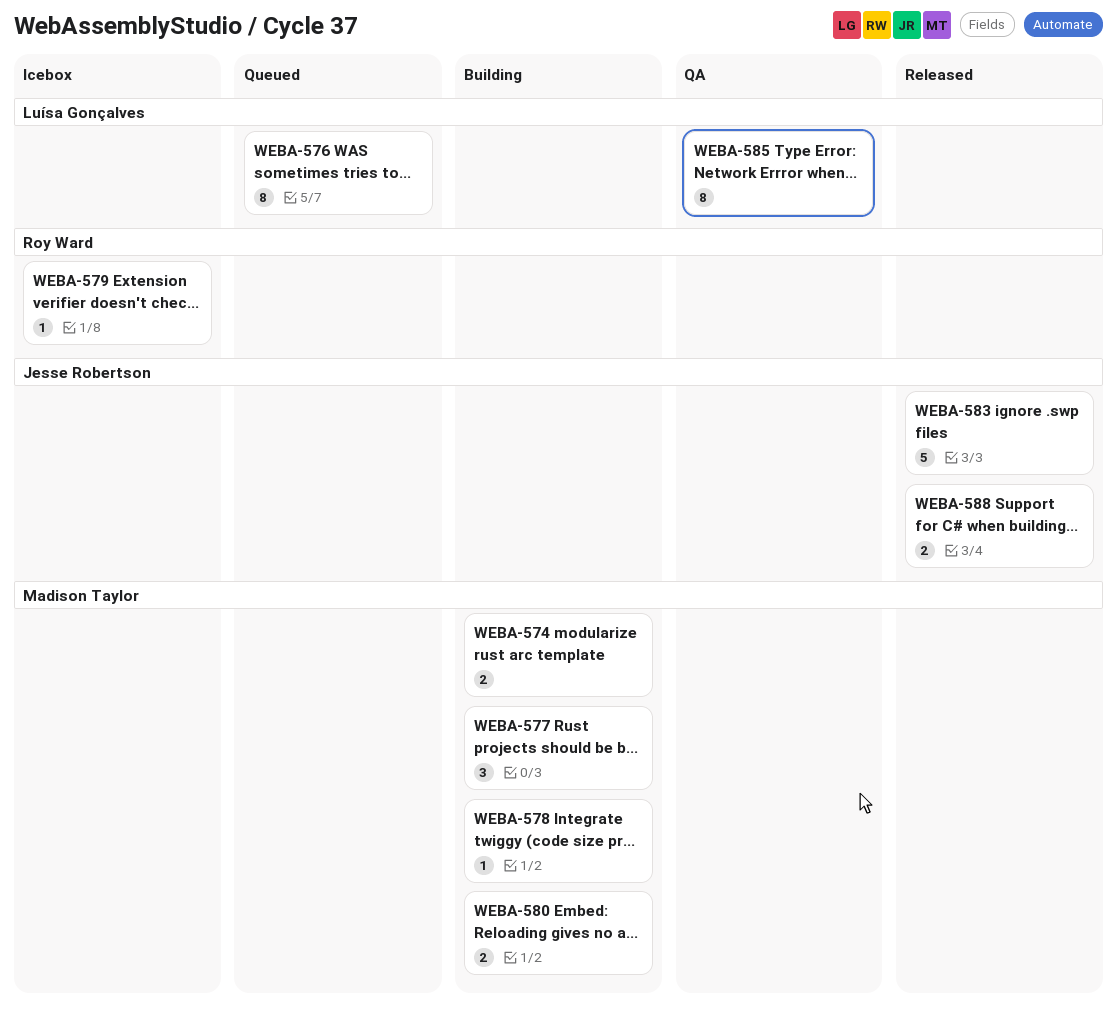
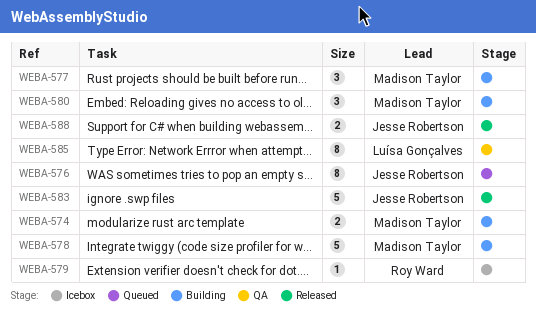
WEBA-576, owner: Luísa Gonçalves -> Jesse Robertson
WEBA-578, estimate: 1 -> 5
WEBA-580, estimate: 2 -> 3

